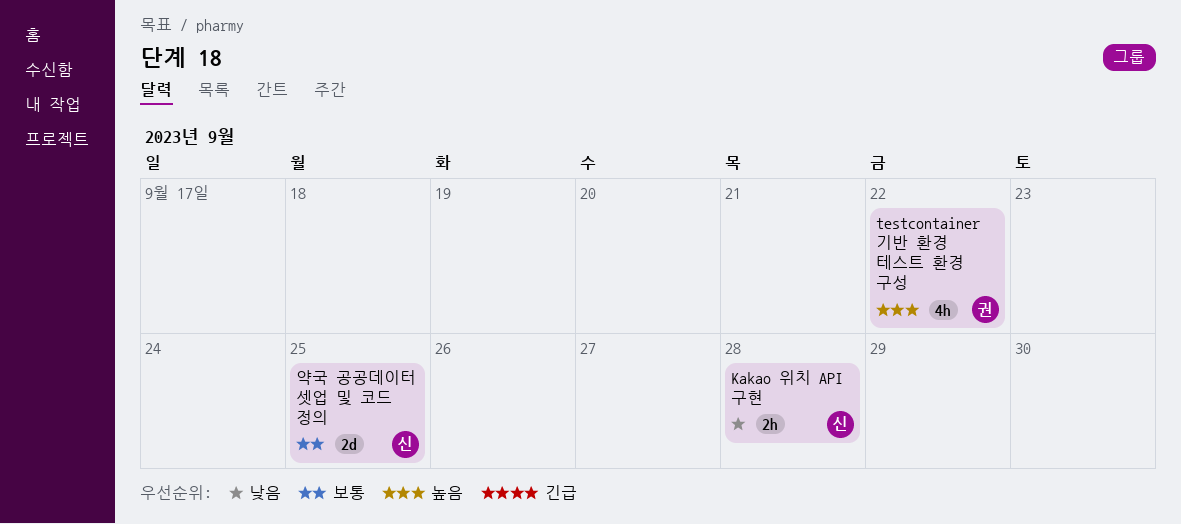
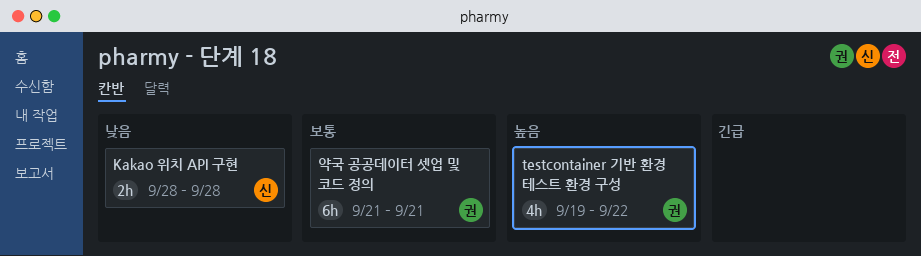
약국 공공데이터 셋업 및 코드 정의, owner: 신 -> 권
약국 공공데이터 셋업 및 코드 정의, estimate: 2d -> 6h
약국 공공데이터 셋업 및 코드 정의, due: Sep 25 -> Sep 21

